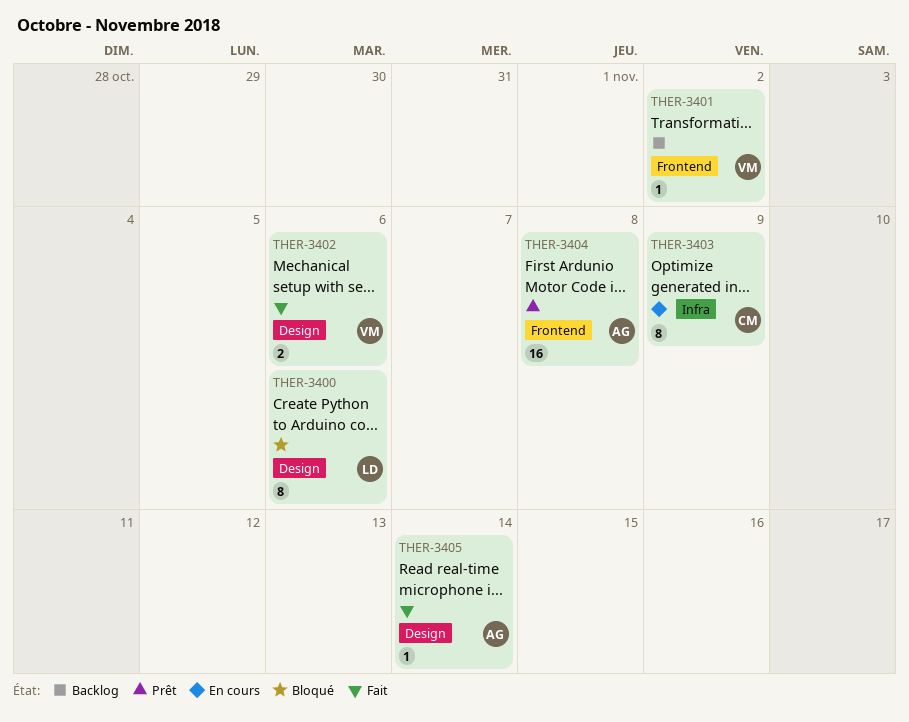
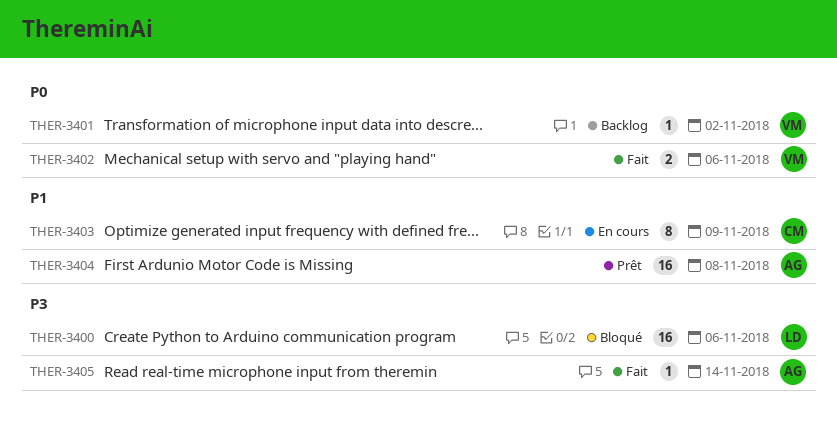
THER-3400, estimate: 8 -> 16

